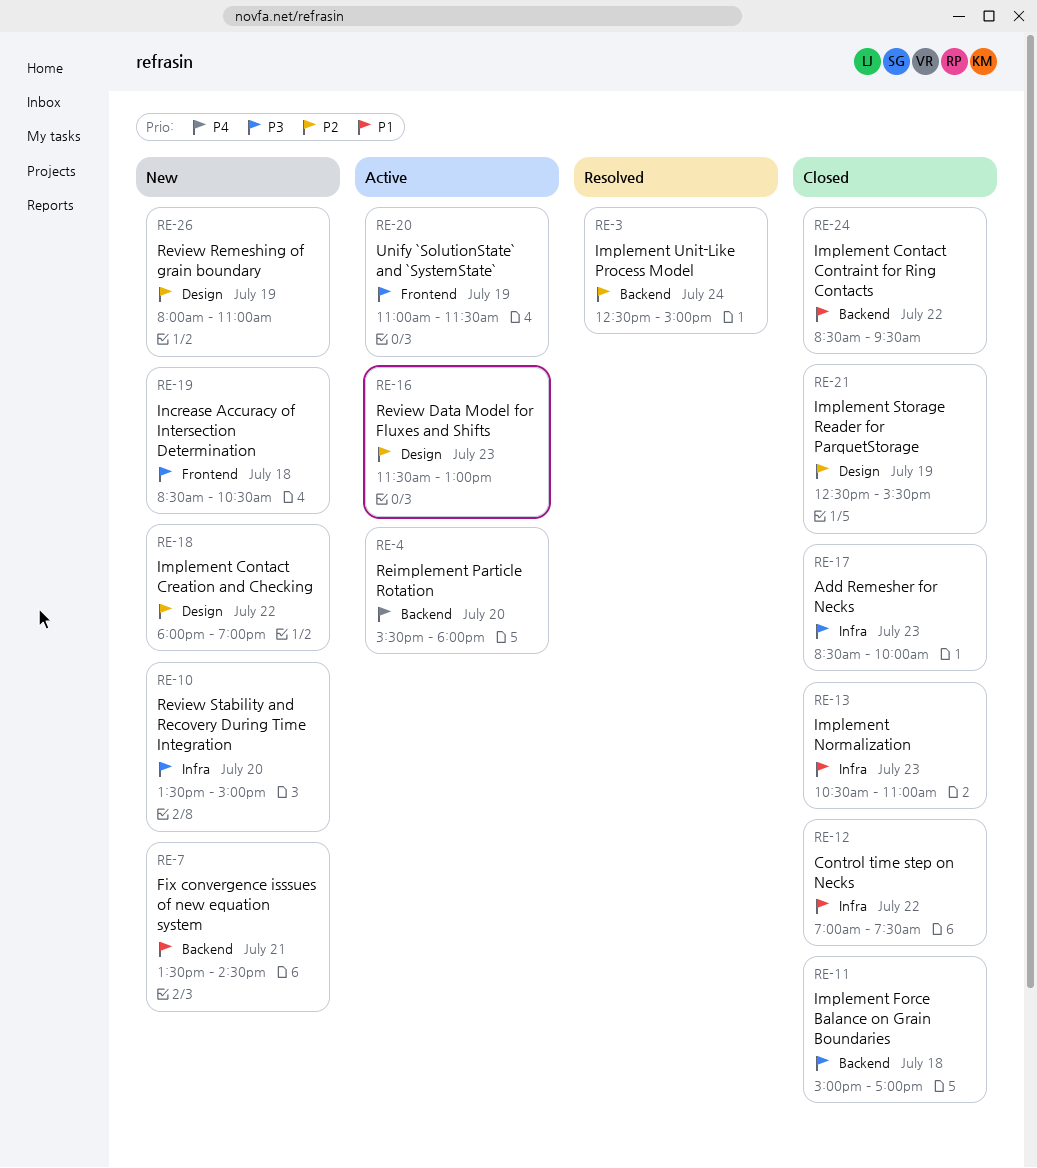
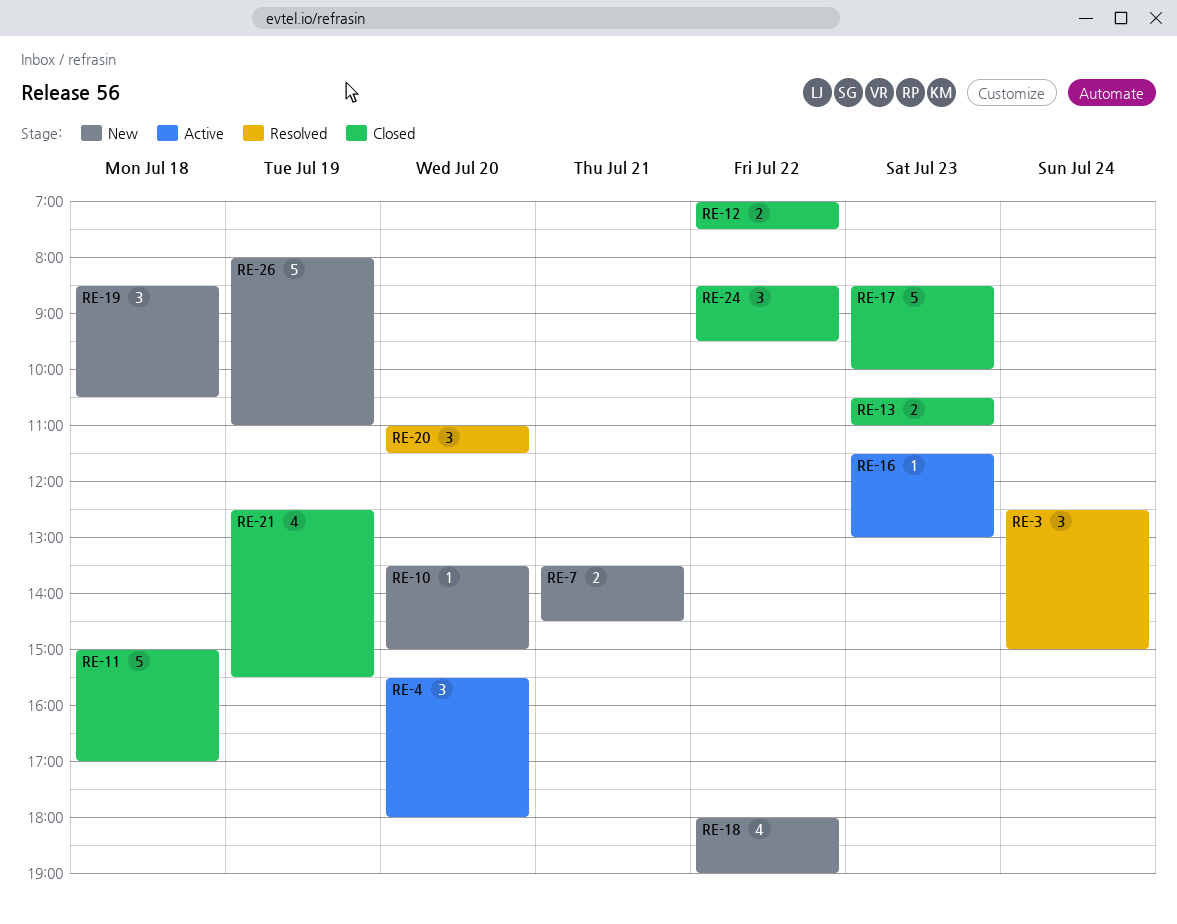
RE-20, status: Active -> Resolved
RE-20, day: Jul 19 -> Jul 20

